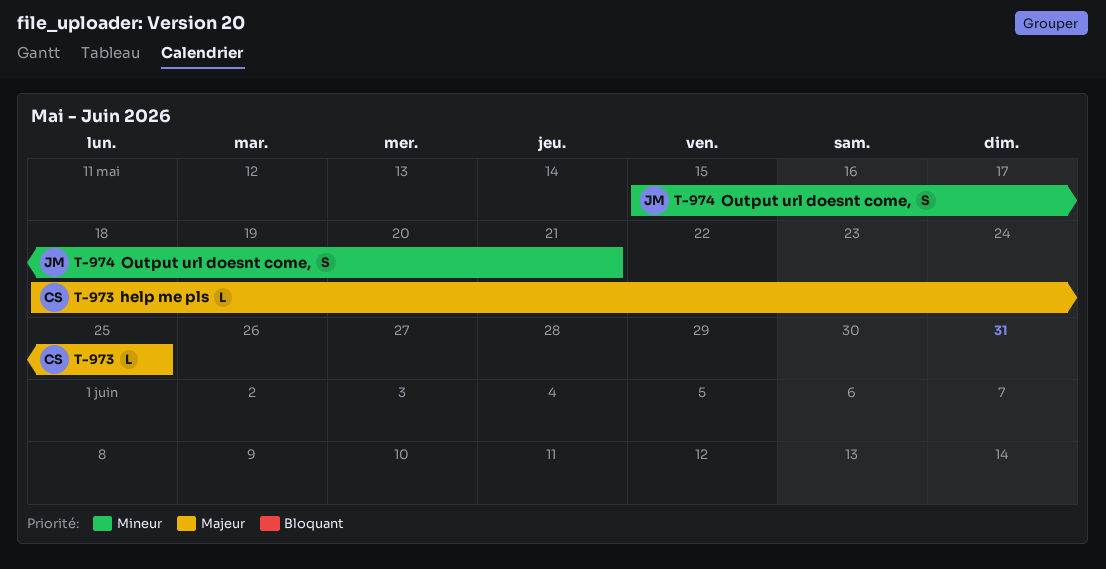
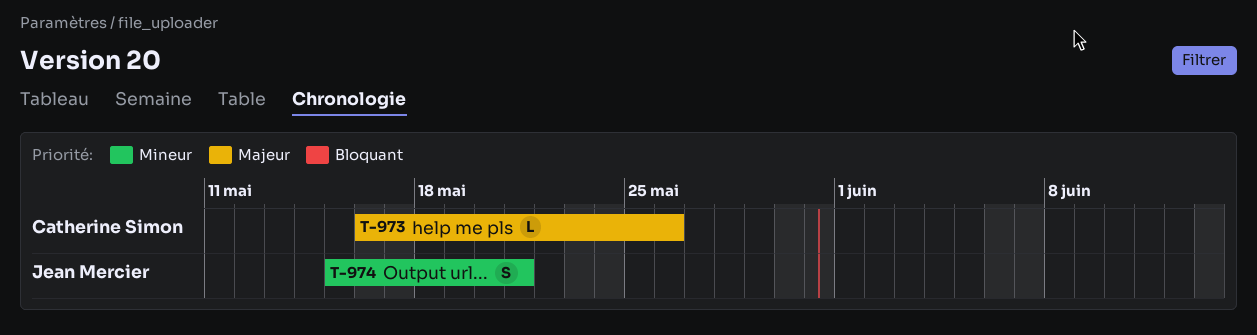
T-973, start: May 18 -> May 16
T-973, due: May 25 -> May 26

